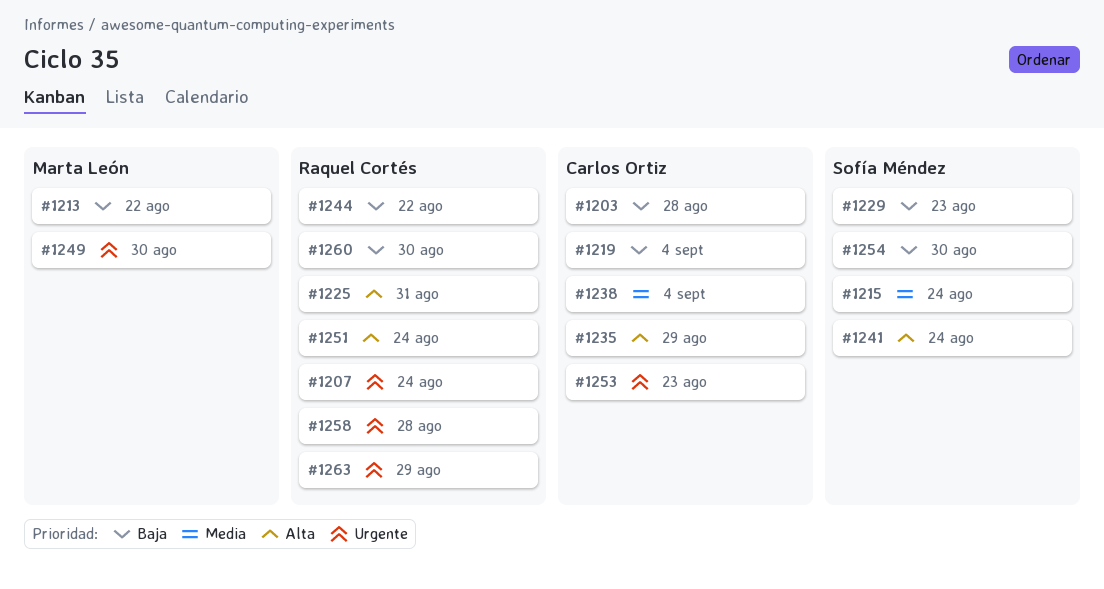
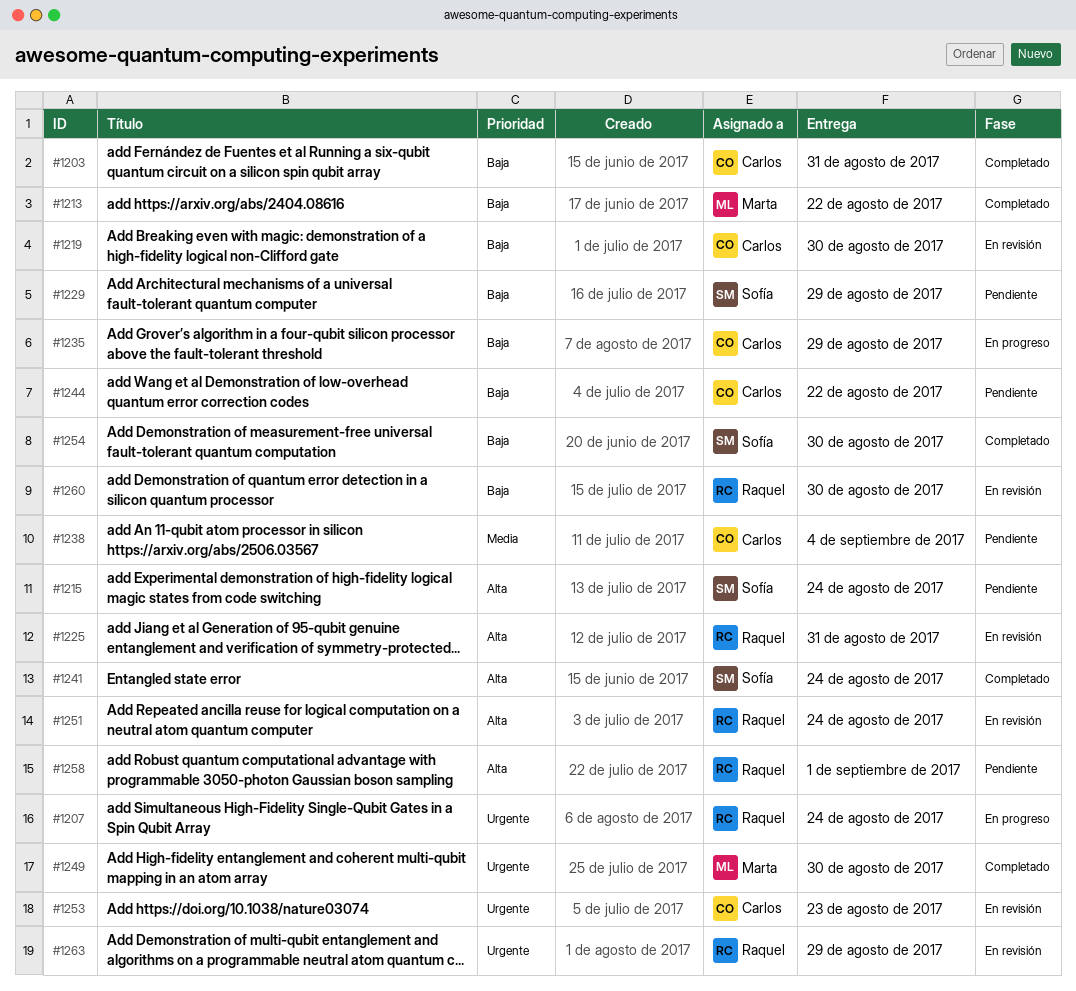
#1203, due: Aug 28 -> Aug 31
#1215, priority: Media -> Alta
#1219, due: Sep 4 -> Aug 30
#1229, due: Aug 23 -> Aug 29
#1235, priority: Alta -> Baja
#1244, owner: Raquel Cortés -> Carlos Ortiz
#1258, priority: Urgente -> Alta
#1258, due: Aug 28 -> Sep 1

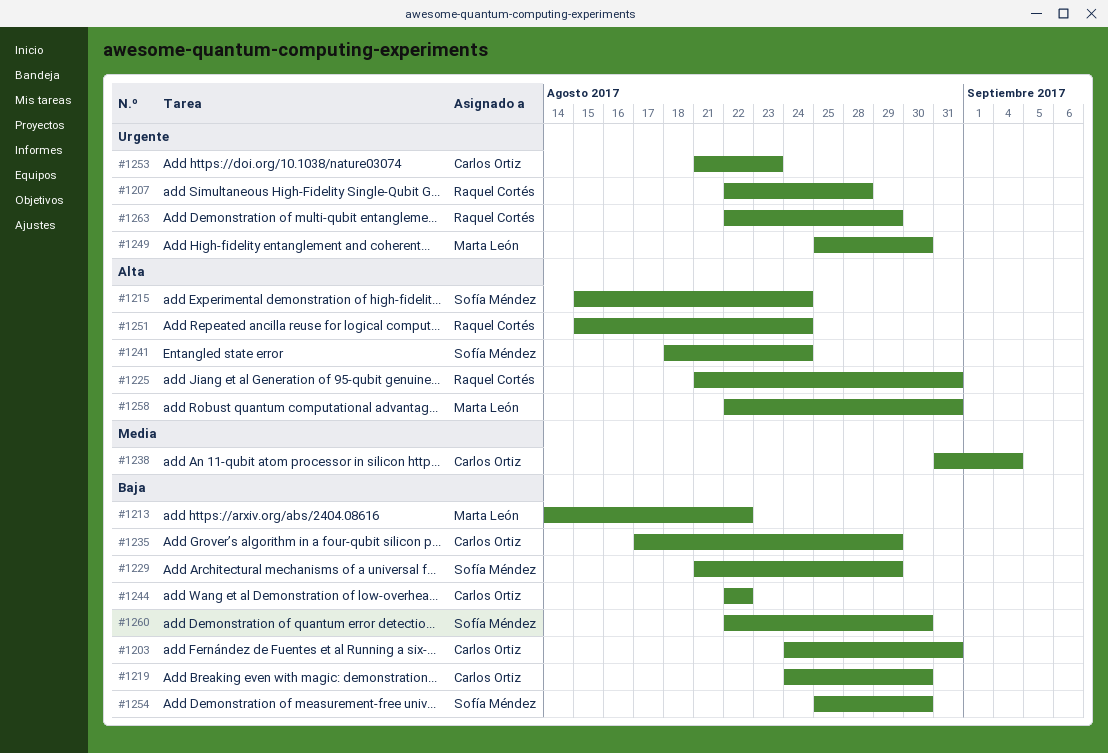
#1207, due: Aug 24 -> Aug 28
#1258, owner: Raquel Cortés -> Marta León
#1258, due: Sep 1 -> Aug 31
#1260, owner: Raquel Cortés -> Sofía Méndez

